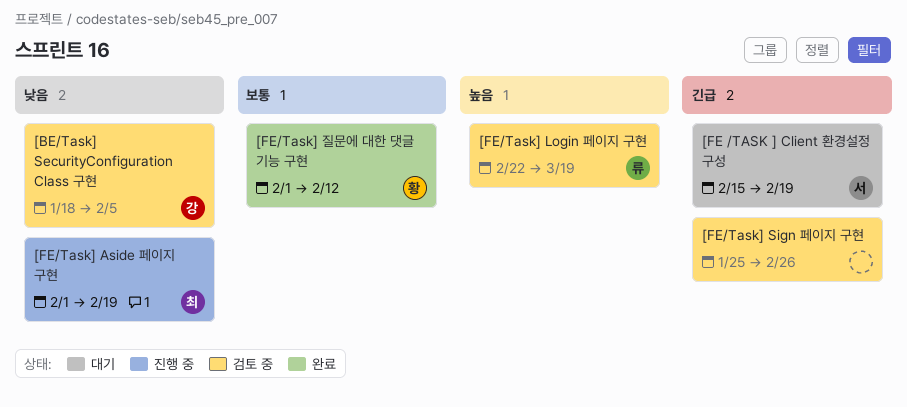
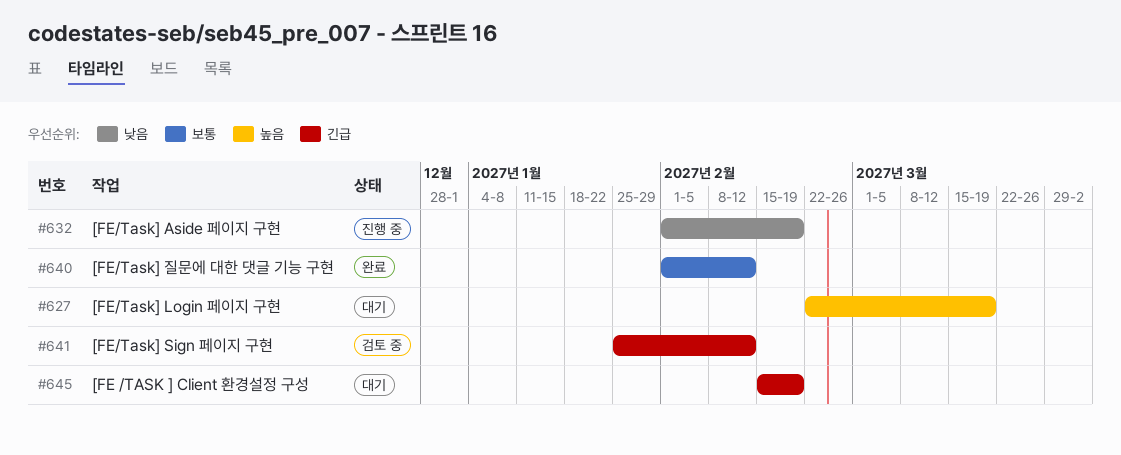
[BE/Task] SecurityConfiguration Class 구현: present -> none
[FE/Task] Login 페이지 구현, status: 검토 중 -> 대기
[FE/Task] Sign 페이지 구현, due: Feb 26 -> Feb 12

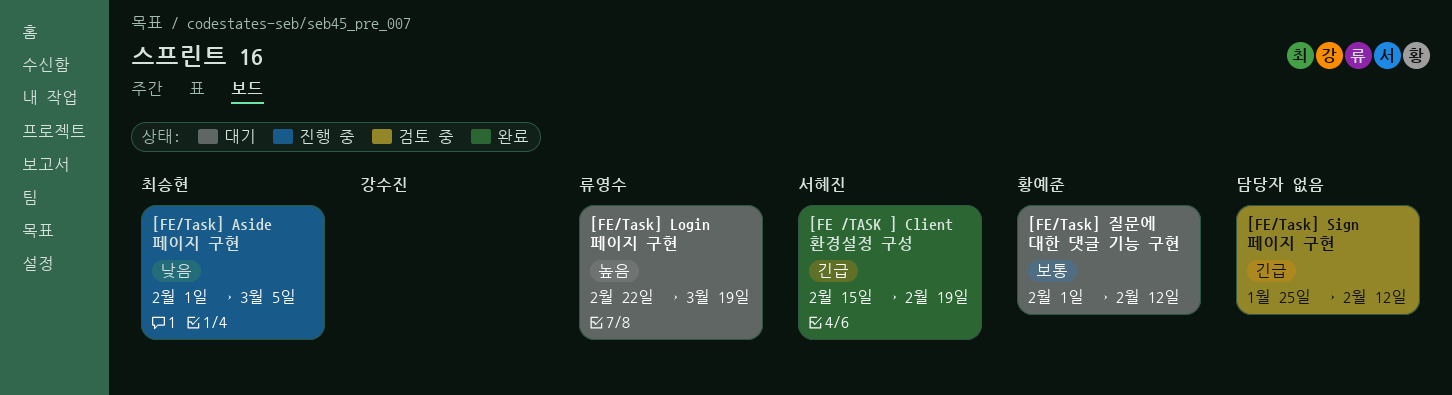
[FE /TASK ] Client 환경설정 구성, status: 대기 -> 완료
[FE/Task] Aside 페이지 구현, due: Feb 19 -> Mar 5
[FE/Task] 질문에 대한 댓글 기능 구현, status: 완료 -> 대기

